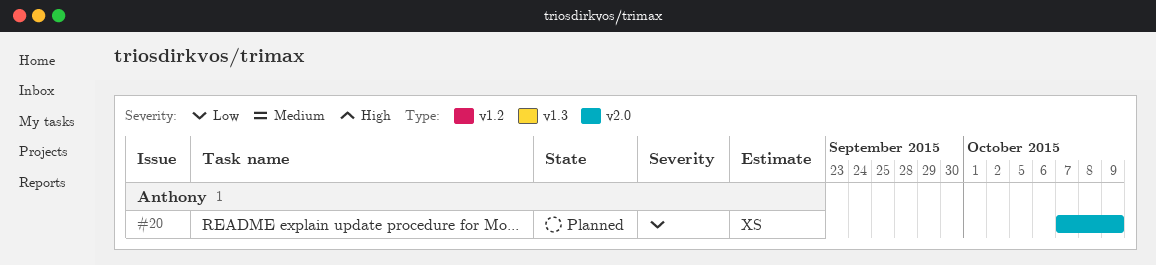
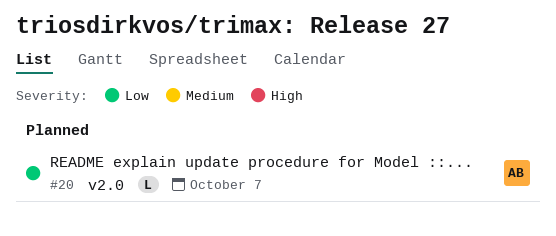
#20, estimate: XS -> L
#20, due: Oct 9 -> Oct 7

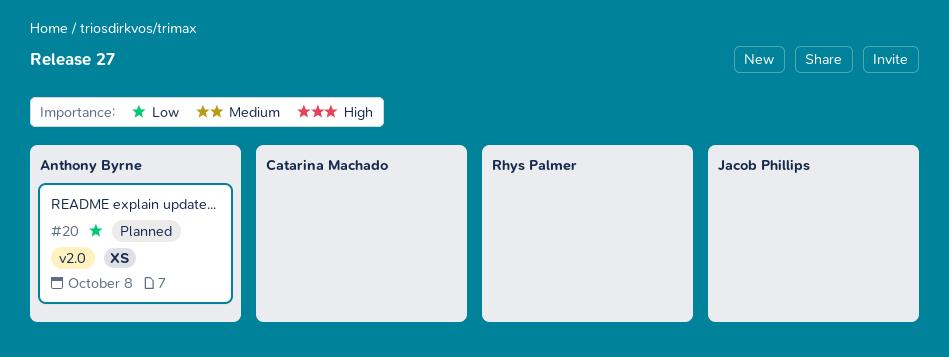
#20, estimate: L -> XS
#20, due: Oct 7 -> Oct 8

